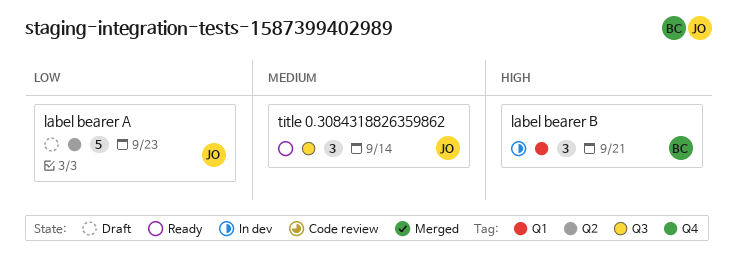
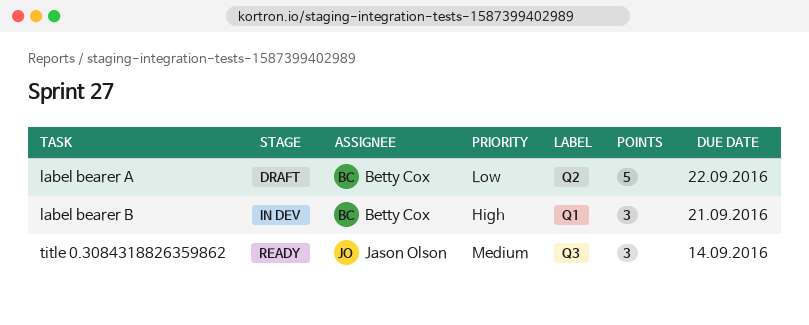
label bearer A, owner: Jason Olson -> Betty Cox
label bearer A, due: Sep 23 -> Sep 22

